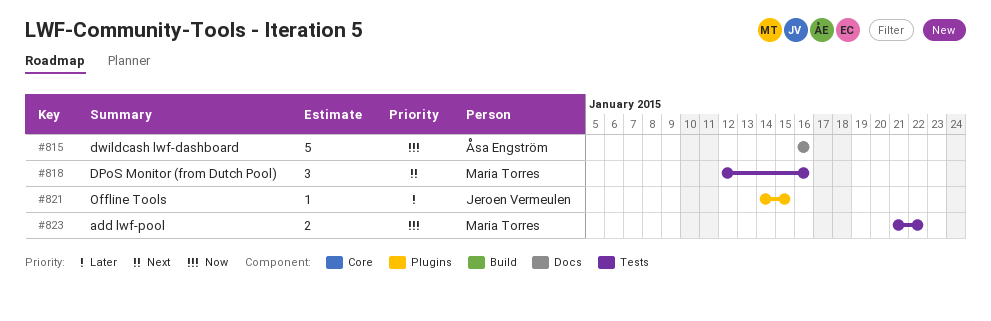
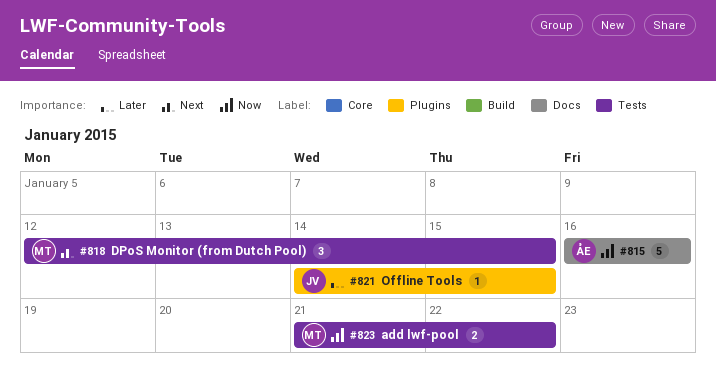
#818, due: Jan 16 -> Jan 15

